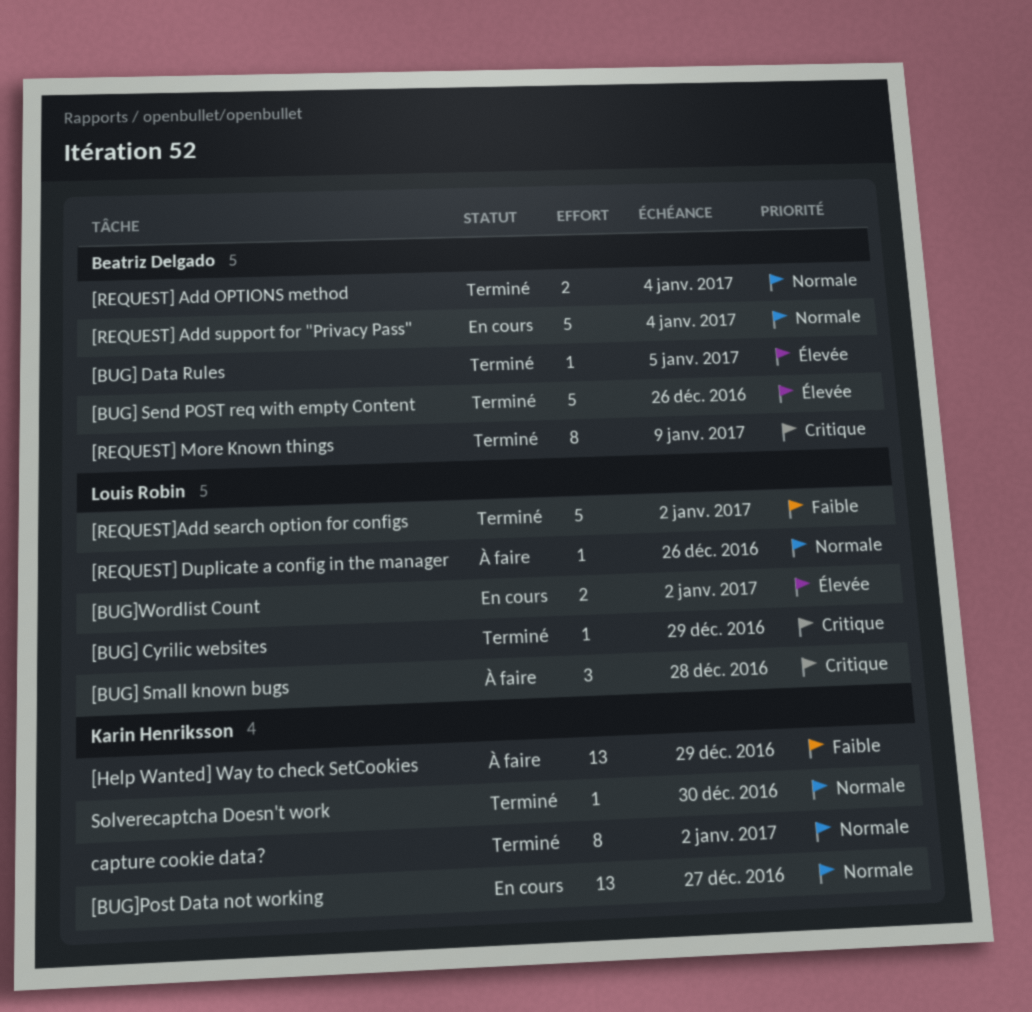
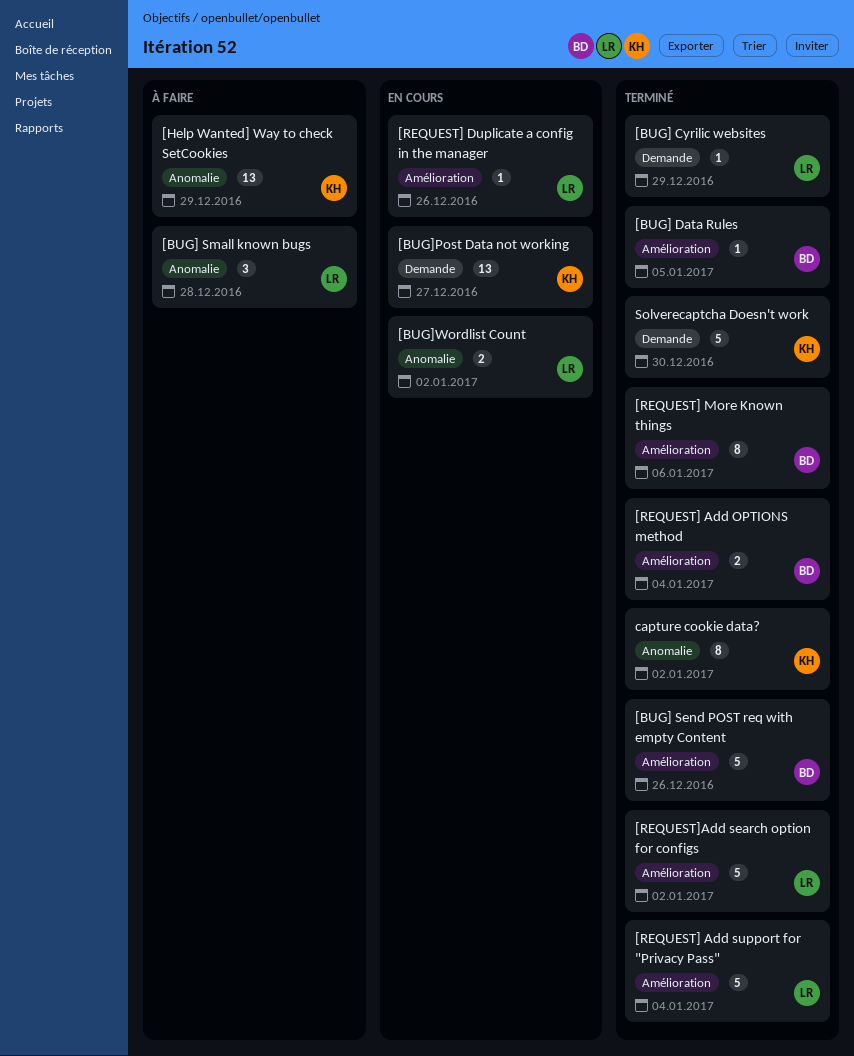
[REQUEST] Add support for "Privacy Pass", status: En cours -> Terminé
[REQUEST] Add support for "Privacy Pass", owner: Beatriz Delgado -> Louis Robin
[REQUEST] Duplicate a config in the manager, status: À faire -> En cours
[REQUEST] More Known things, due: Jan 9 -> Jan 6
Solverecaptcha Doesn't work, estimate: 1 -> 5

